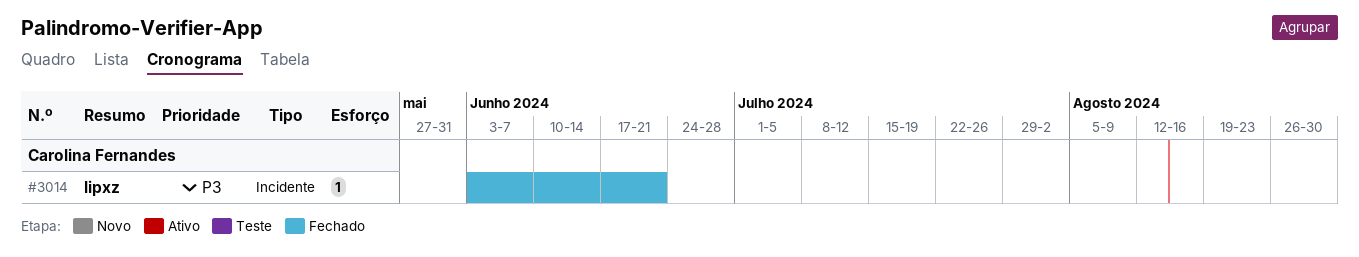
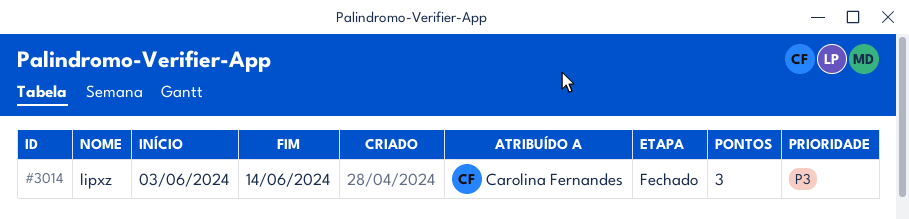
#3014, estimate: 1 -> 3
#3014, due: Jun 21 -> Jun 14

